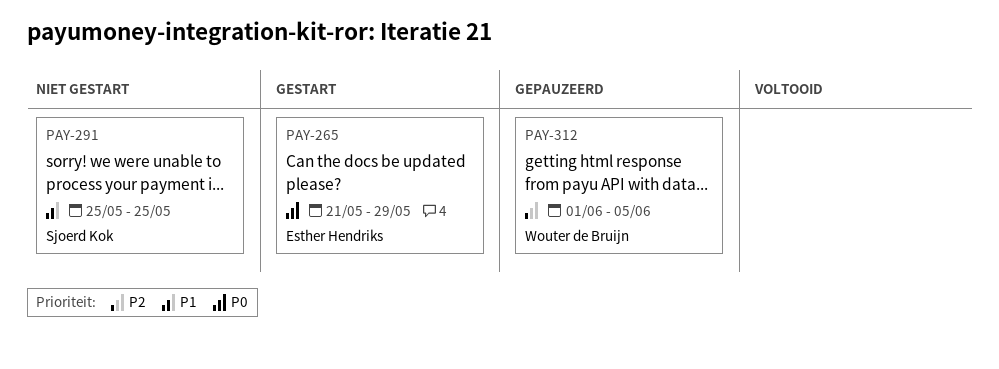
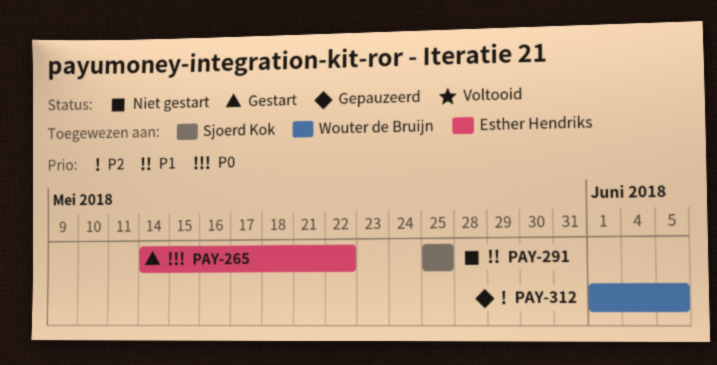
PAY-265, start: May 21 -> May 14
PAY-265, due: May 29 -> May 22

